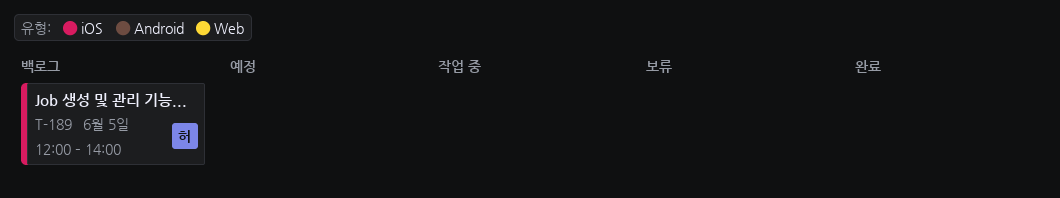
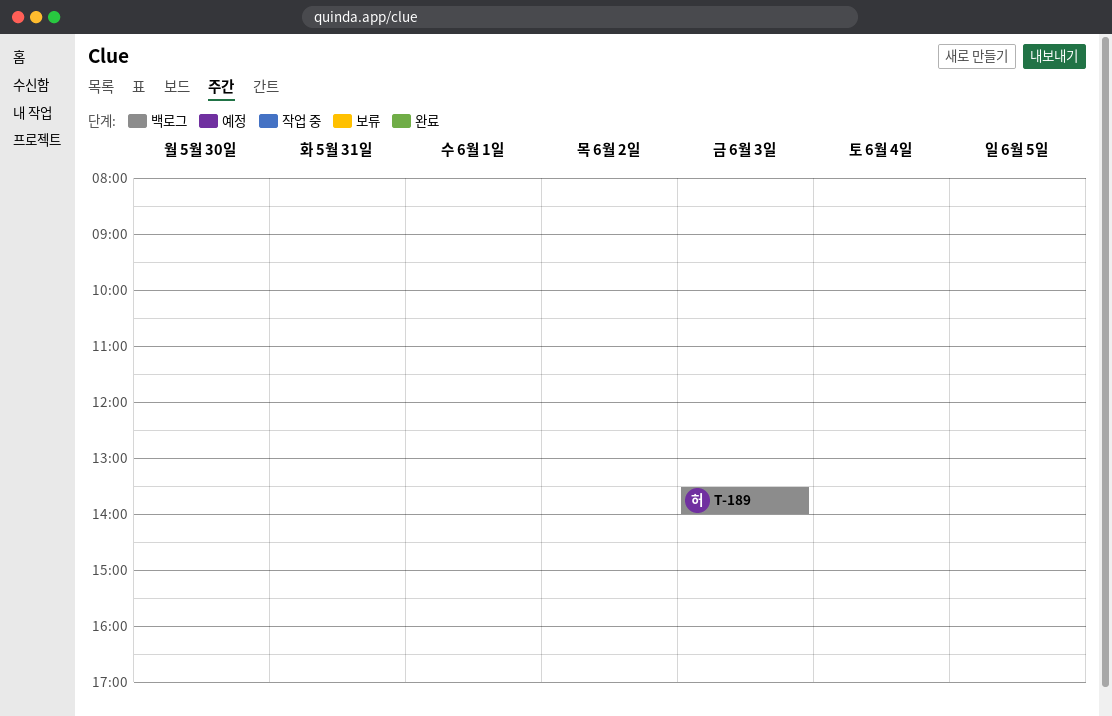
T-189, day: Jun 5 -> Jun 3
T-189, begins: 12:00 -> 13:30

